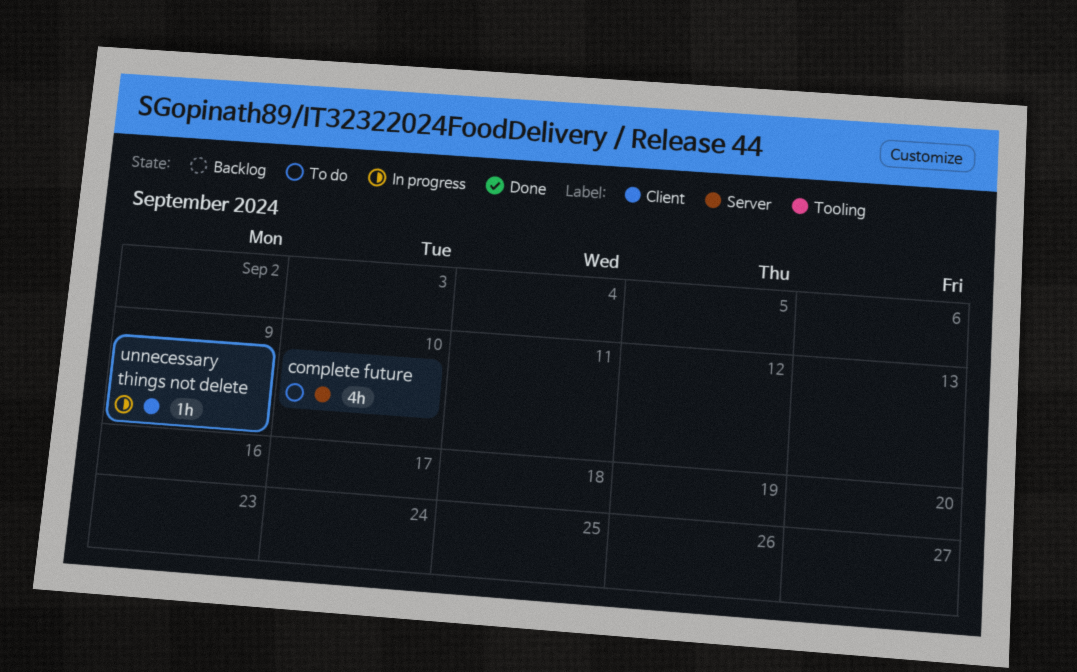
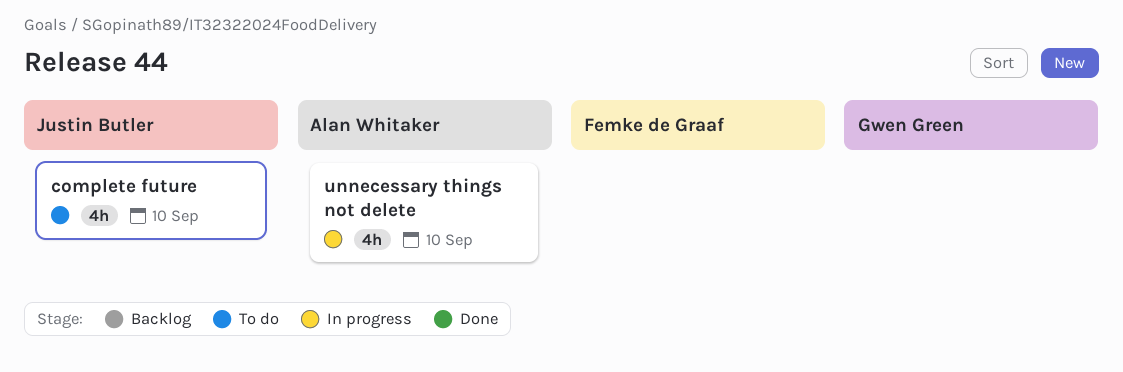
unnecessary things not delete, estimate: 1h -> 4h
unnecessary things not delete, due: Sep 9 -> Sep 10

